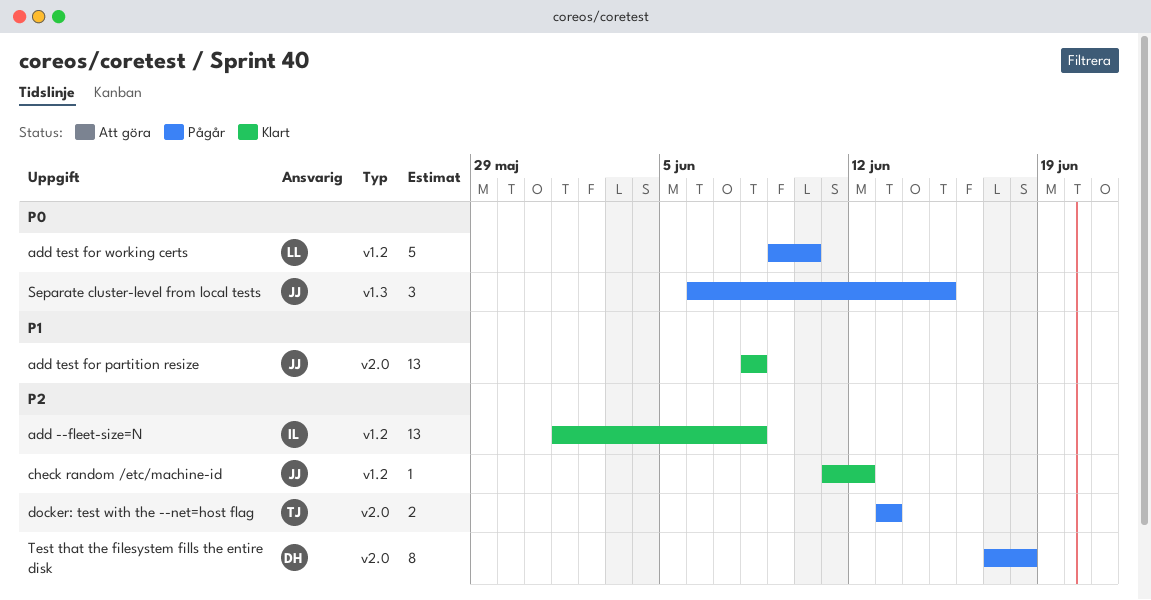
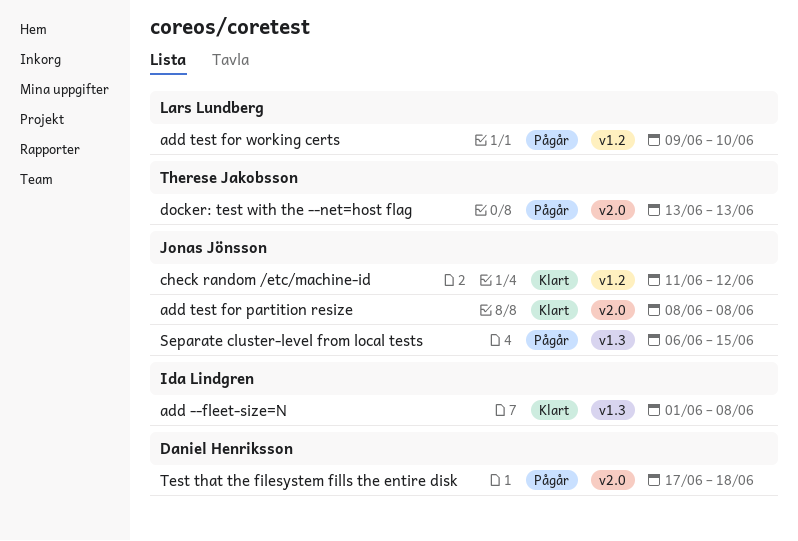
add --fleet-size=N, label: v1.2 -> v1.3

